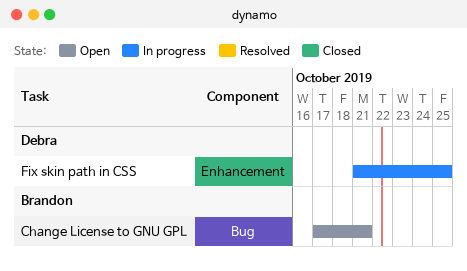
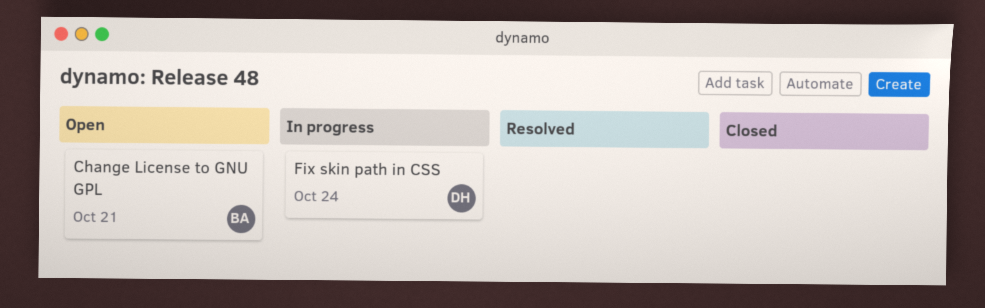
Fix skin path in CSS, due: Oct 25 -> Oct 24

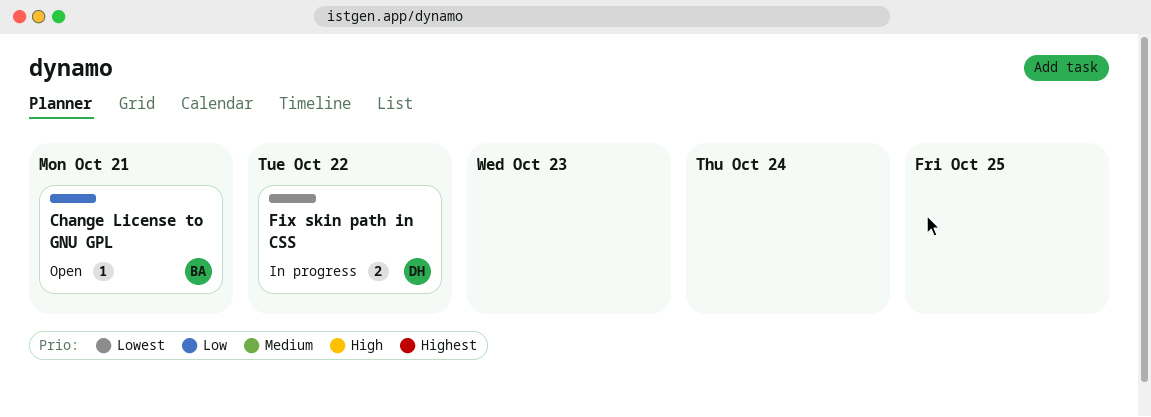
Fix skin path in CSS, due: Oct 24 -> Oct 22

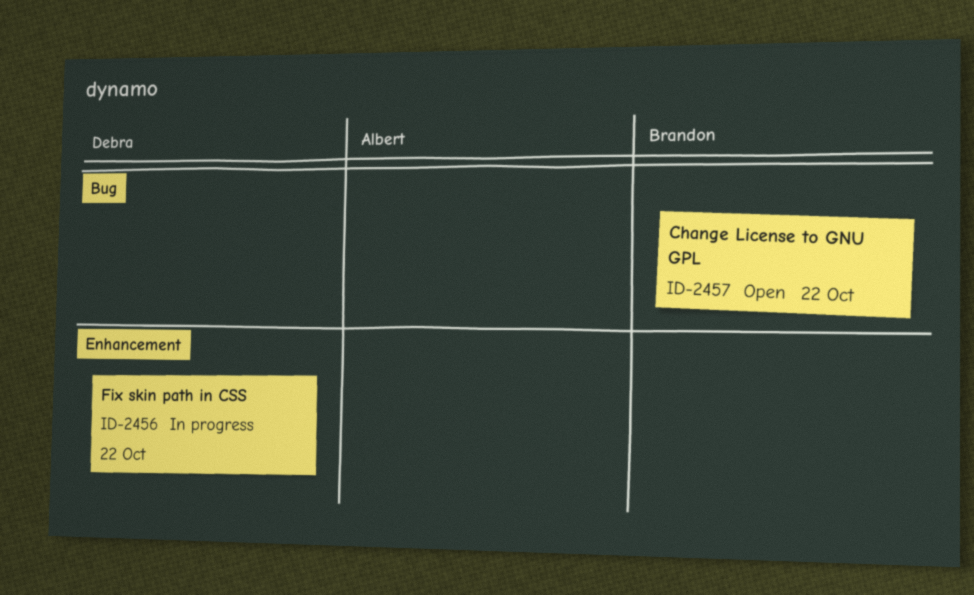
Change License to GNU GPL, due: Oct 21 -> Oct 22

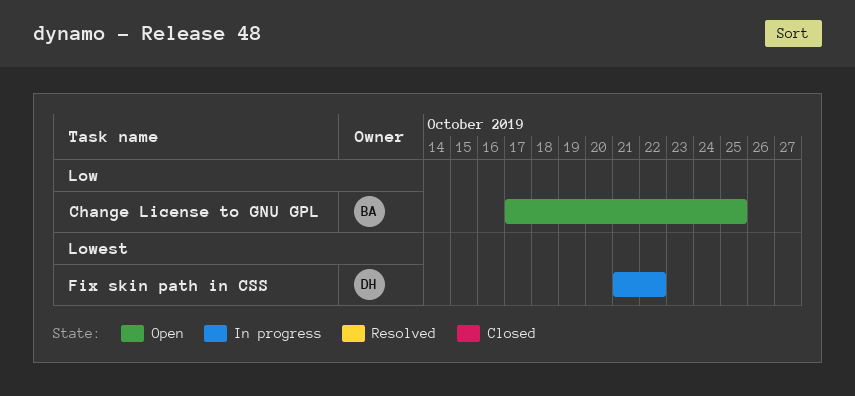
Change License to GNU GPL, due: Oct 22 -> Oct 25

